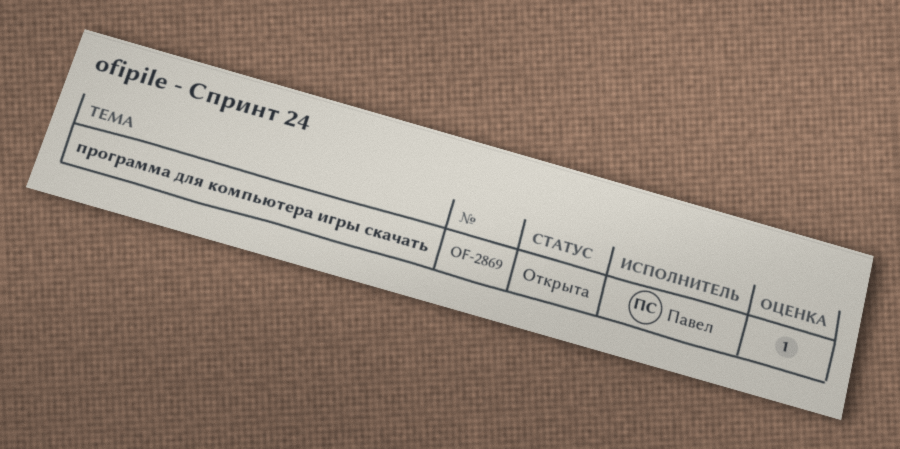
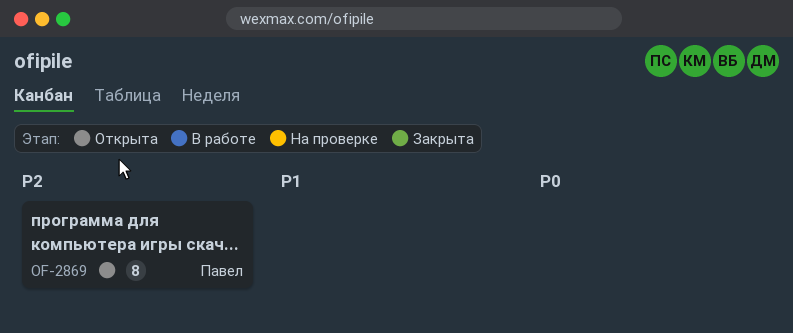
OF-2869, estimate: 1 -> 8

